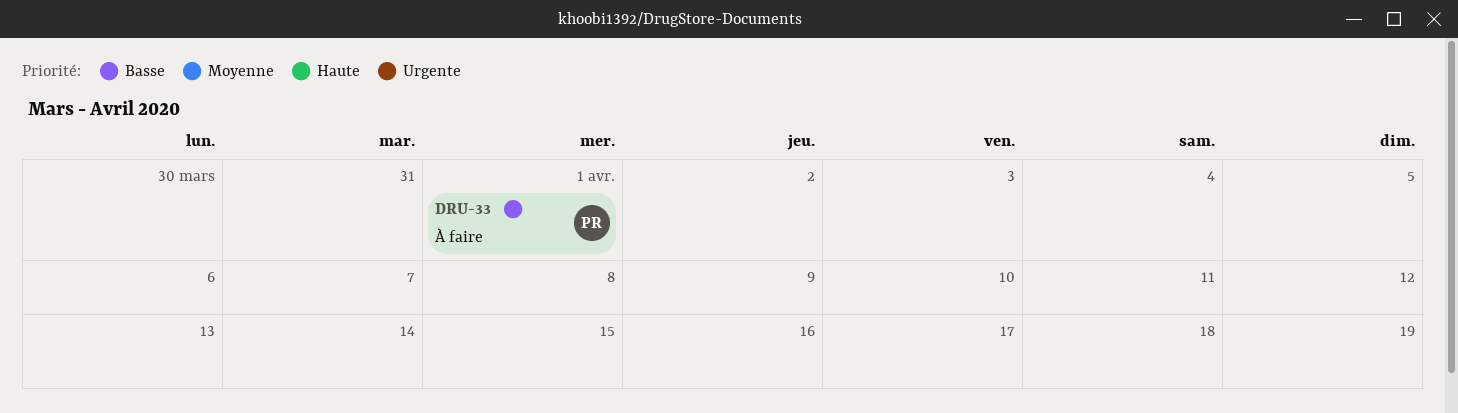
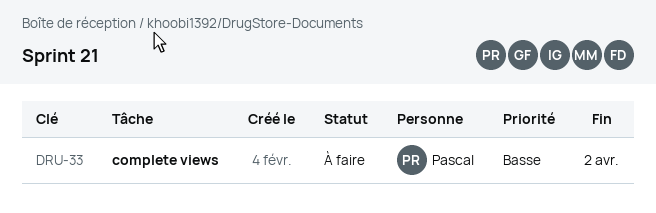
DRU-33, due: Apr 1 -> Apr 2

